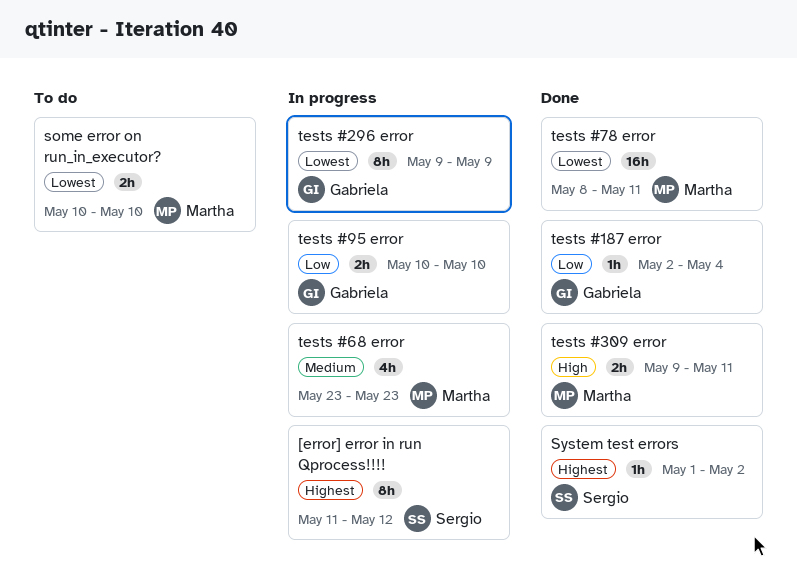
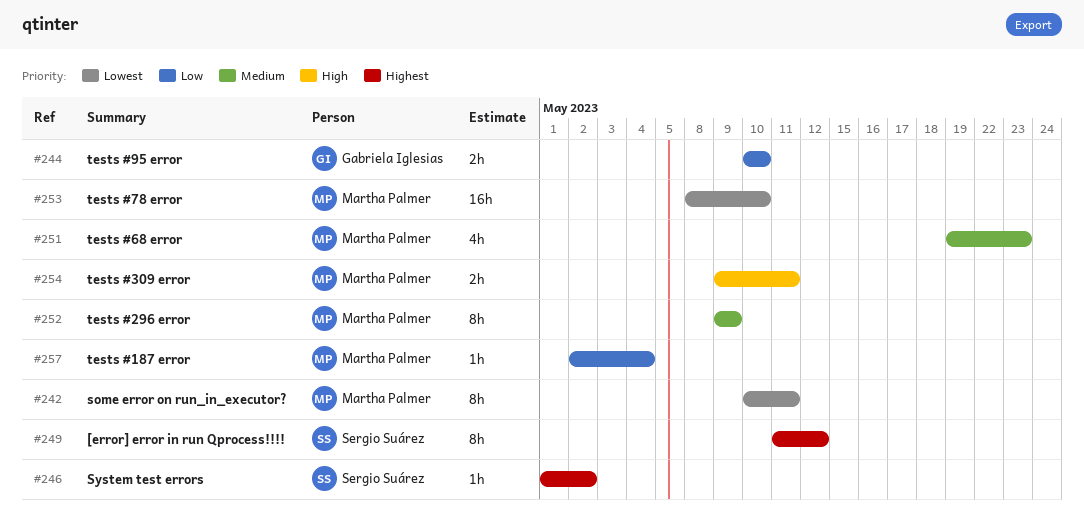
some error on run_in_executor?, estimate: 2h -> 8h
some error on run_in_executor?, due: May 10 -> May 11
tests #187 error, owner: Gabriela Iglesias -> Martha Palmer
tests #296 error, owner: Gabriela Iglesias -> Martha Palmer
tests #296 error, priority: Lowest -> Medium
tests #68 error, start: May 23 -> May 19
tests #78 error, due: May 11 -> May 10

